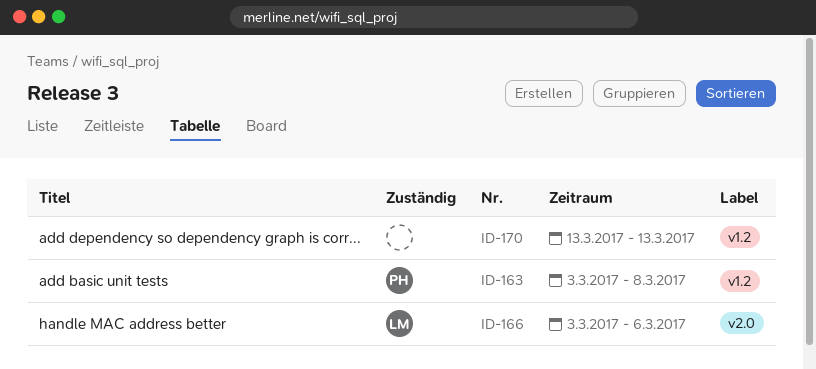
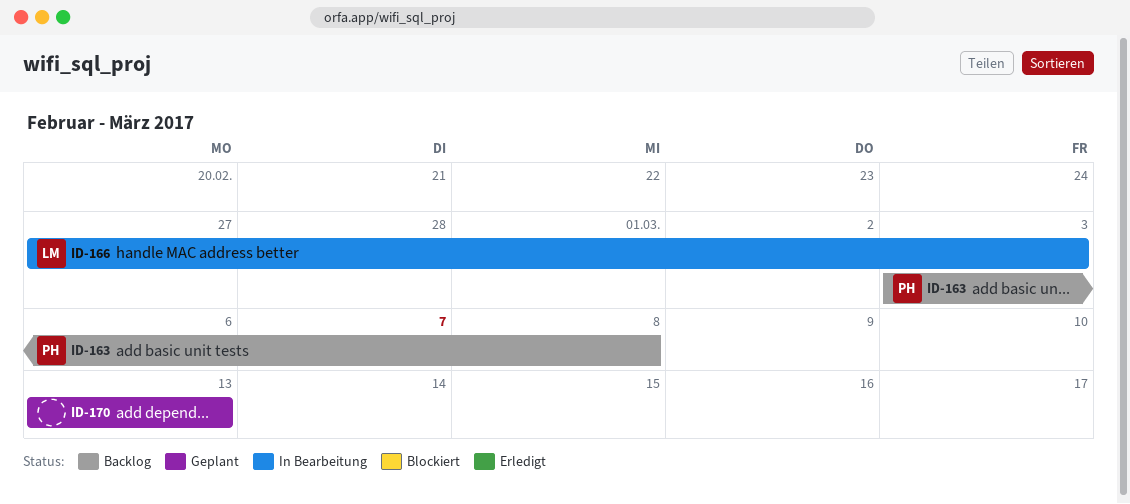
ID-166, start: Mar 3 -> Feb 27
ID-166, due: Mar 6 -> Mar 3

